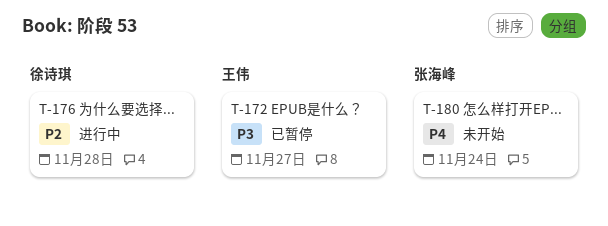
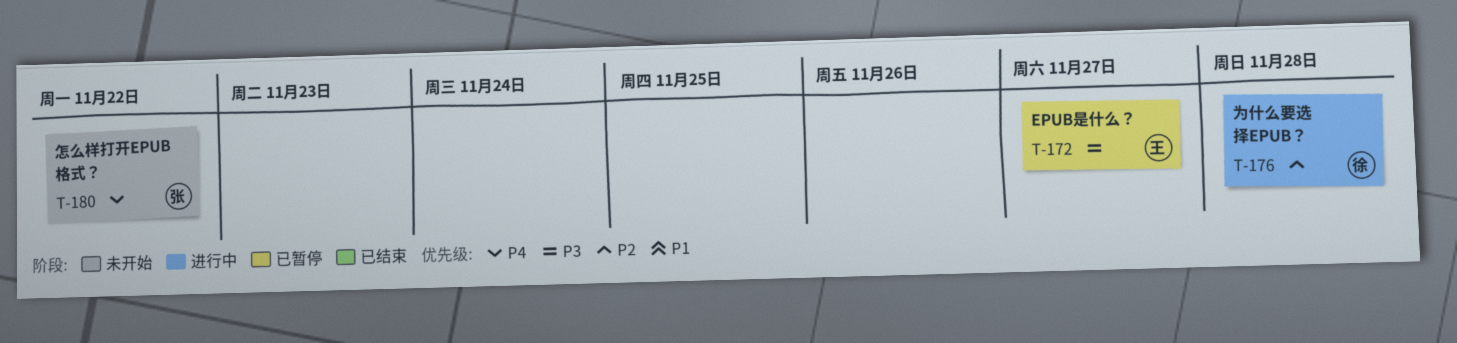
T-180, due: Nov 24 -> Nov 22

